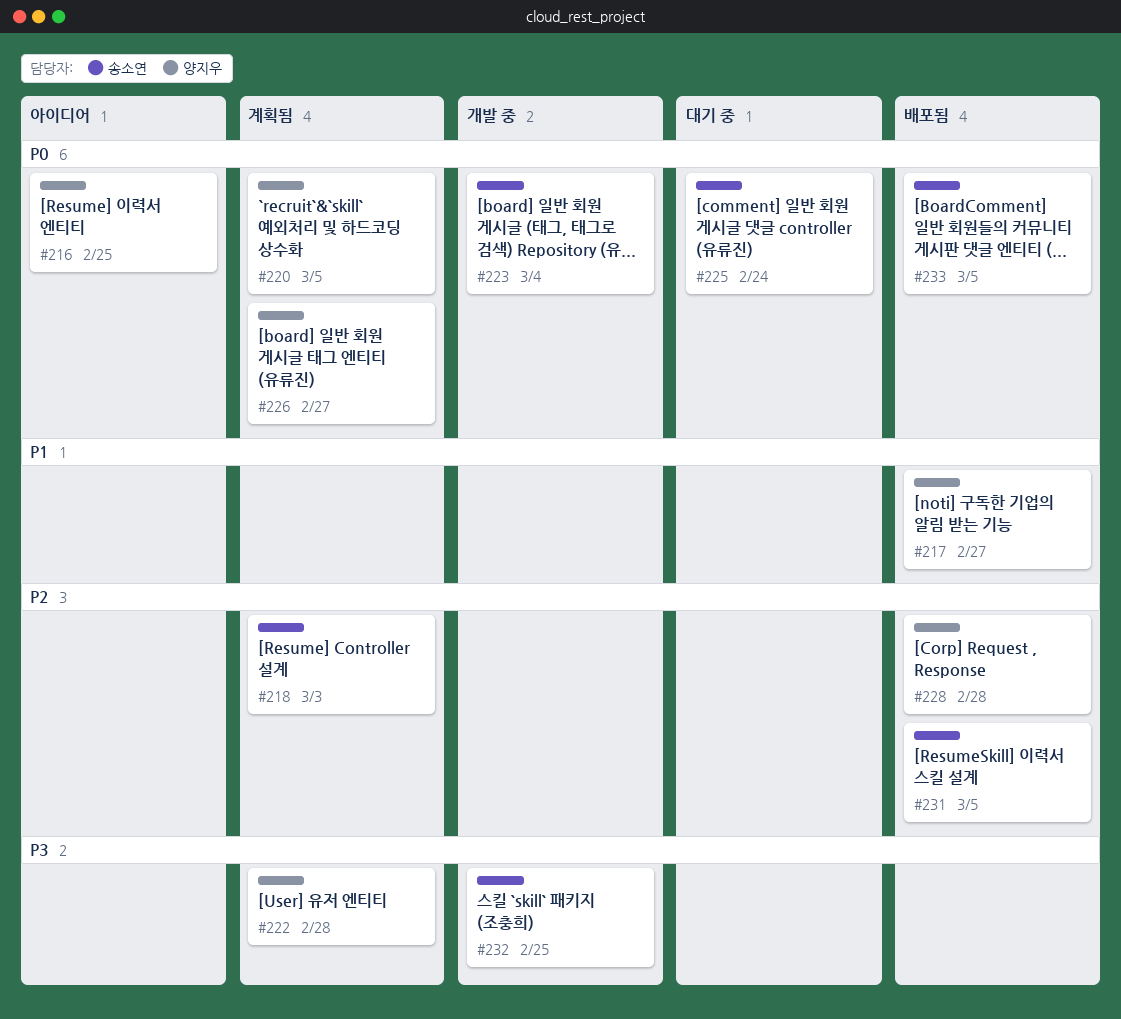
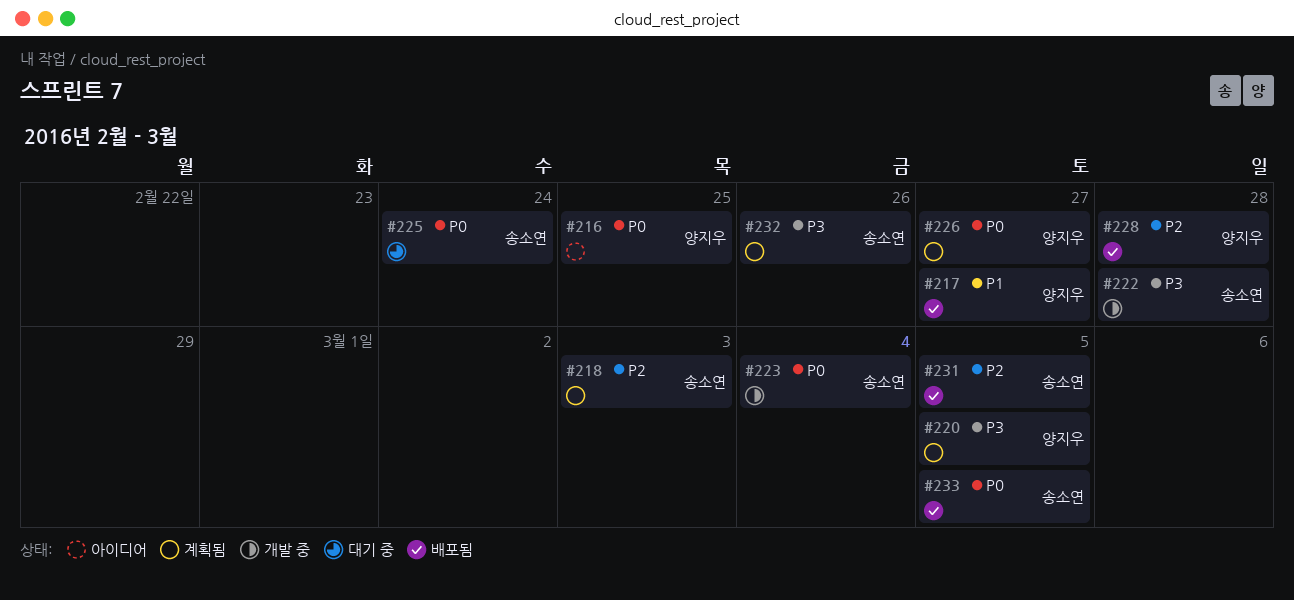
#220, priority: P0 -> P3
#222, status: 계획됨 -> 개발 중
#222, owner: 양지우 -> 송소연
#232, status: 개발 중 -> 계획됨
#232, due: Feb 25 -> Feb 26

